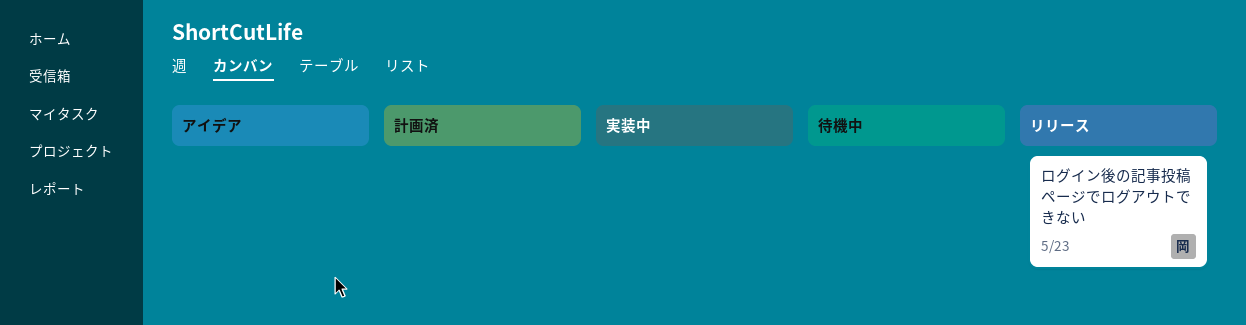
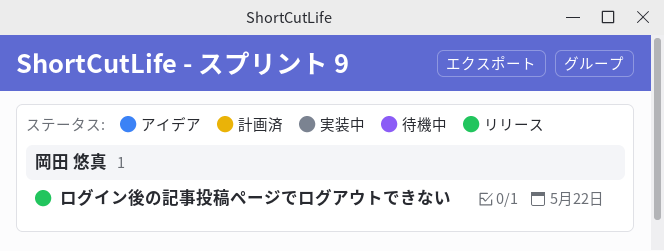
ログイン後の記事投稿ページでログアウトできない, due: May 23 -> May 22

